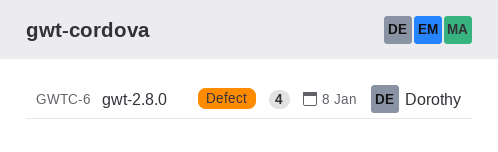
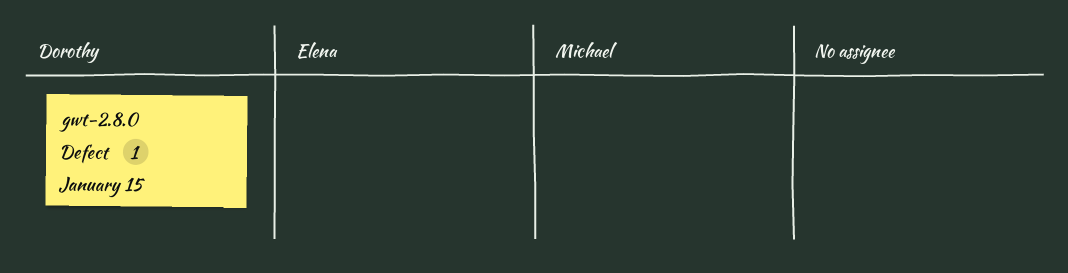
gwt-2.8.0, estimate: 4 -> 1
gwt-2.8.0, due: Jan 8 -> Jan 15

